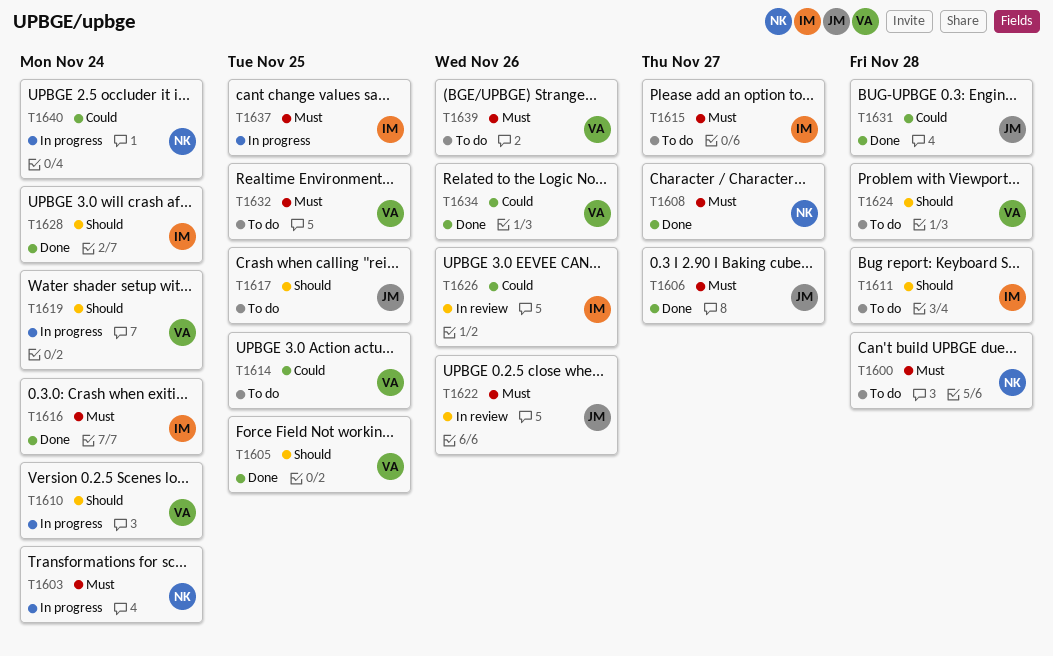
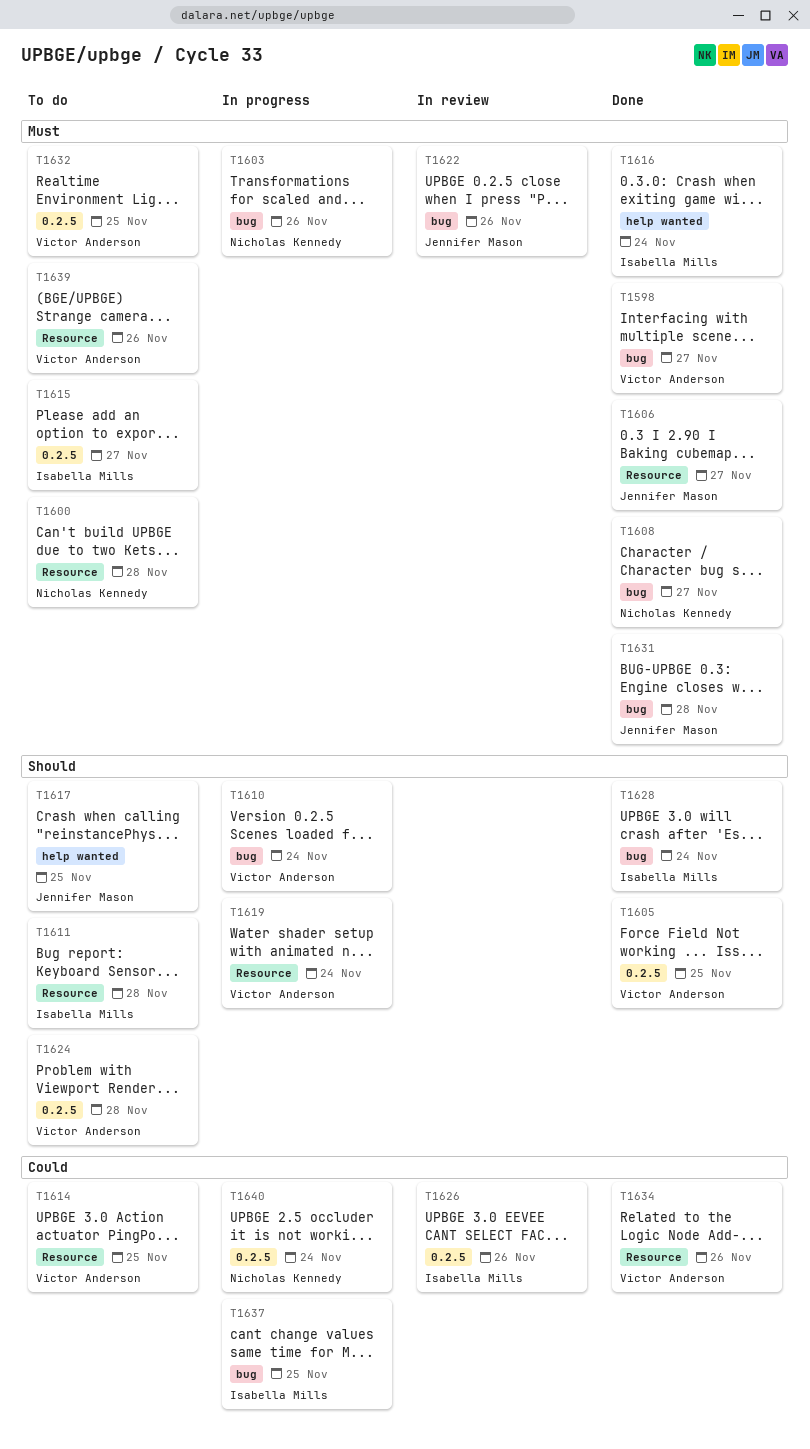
T1598: none -> present
T1603, due: Nov 24 -> Nov 26
T1631, priority: Could -> Must
T1637, priority: Must -> Could

